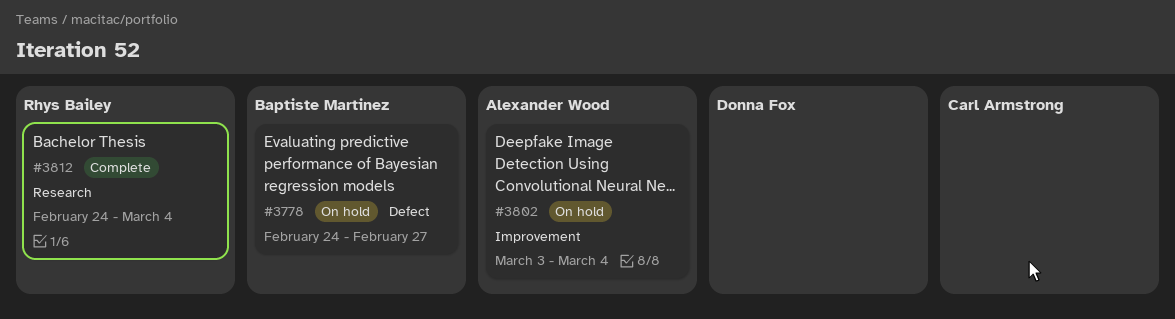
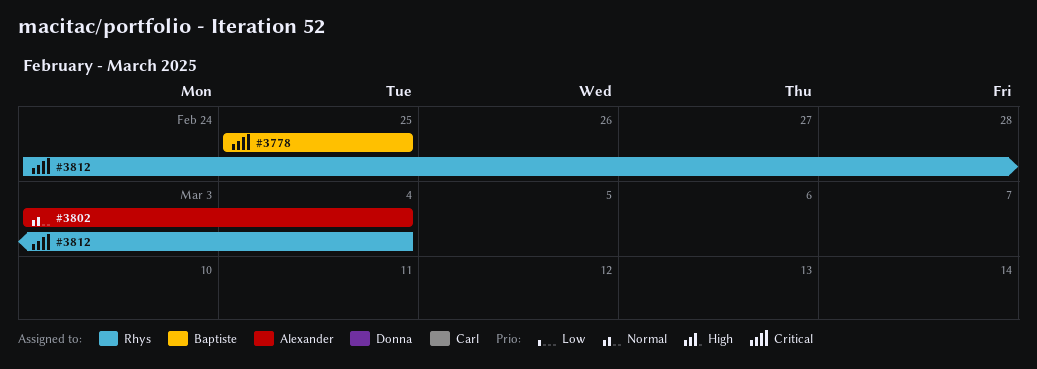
#3778, start: Feb 24 -> Feb 25
#3778, due: Feb 27 -> Feb 25

